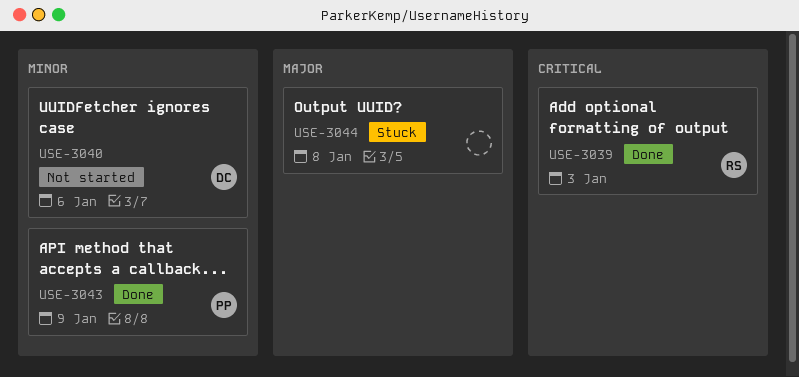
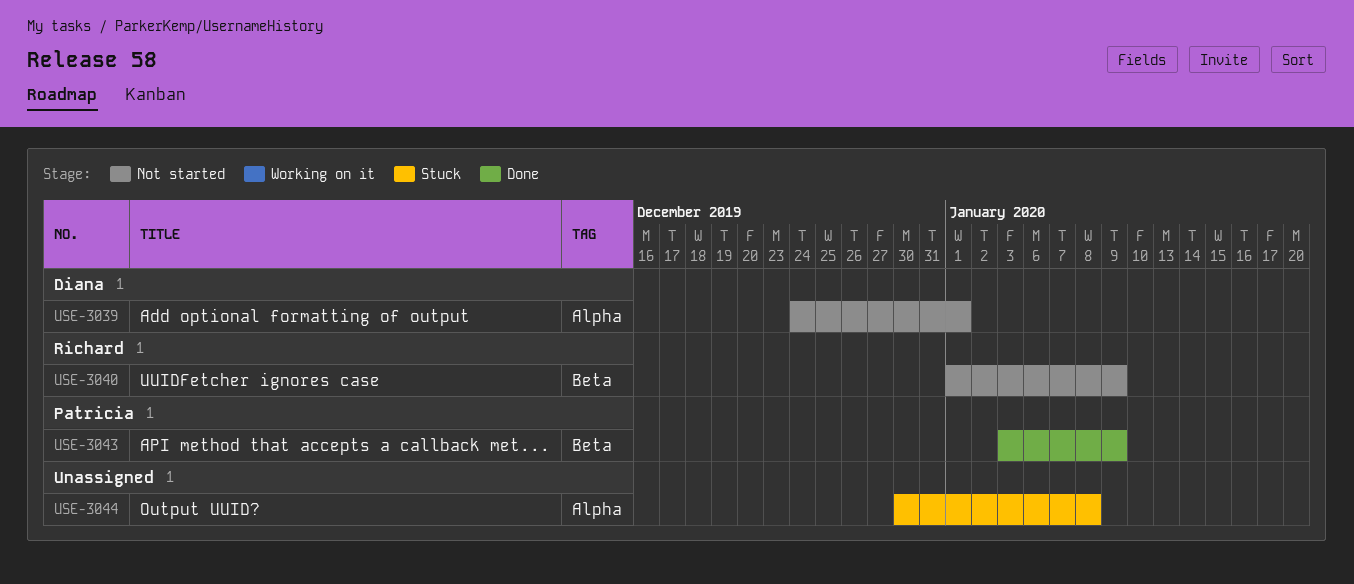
USE-3039, status: Done -> Not started
USE-3039, owner: Richard -> Diana
USE-3039, due: Jan 3 -> Jan 1
USE-3040, owner: Diana -> Richard
USE-3040, due: Jan 6 -> Jan 9

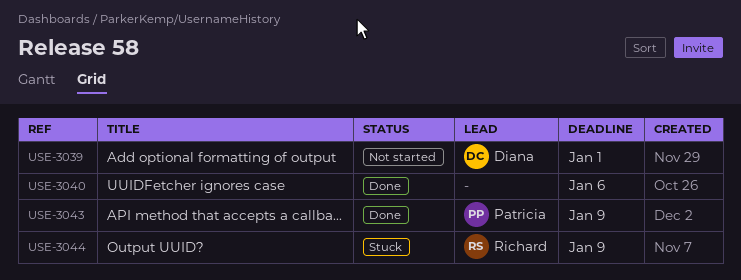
USE-3040, status: Not started -> Done
USE-3040, owner: Richard -> none
USE-3040, due: Jan 9 -> Jan 6
USE-3044, owner: none -> Richard
USE-3044, due: Jan 8 -> Jan 9

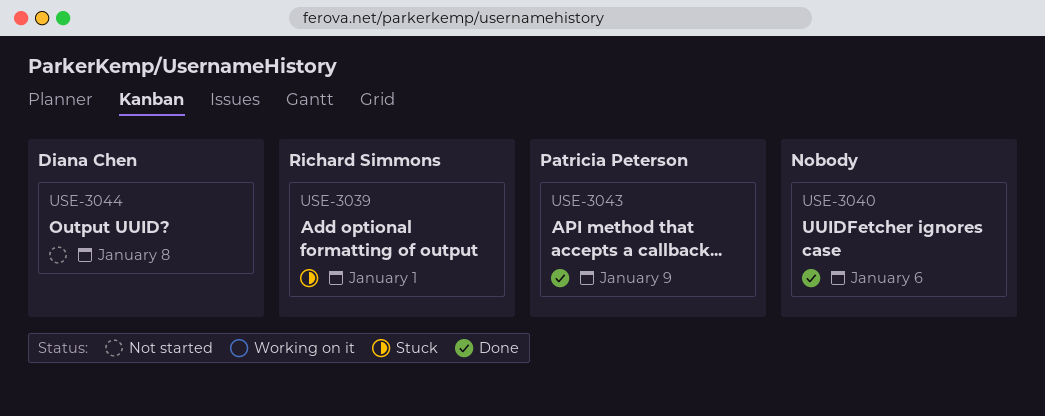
USE-3039, status: Not started -> Stuck
USE-3039, owner: Diana Chen -> Richard Simmons
USE-3044, status: Stuck -> Not started
USE-3044, owner: Richard Simmons -> Diana Chen
USE-3044, due: Jan 9 -> Jan 8

